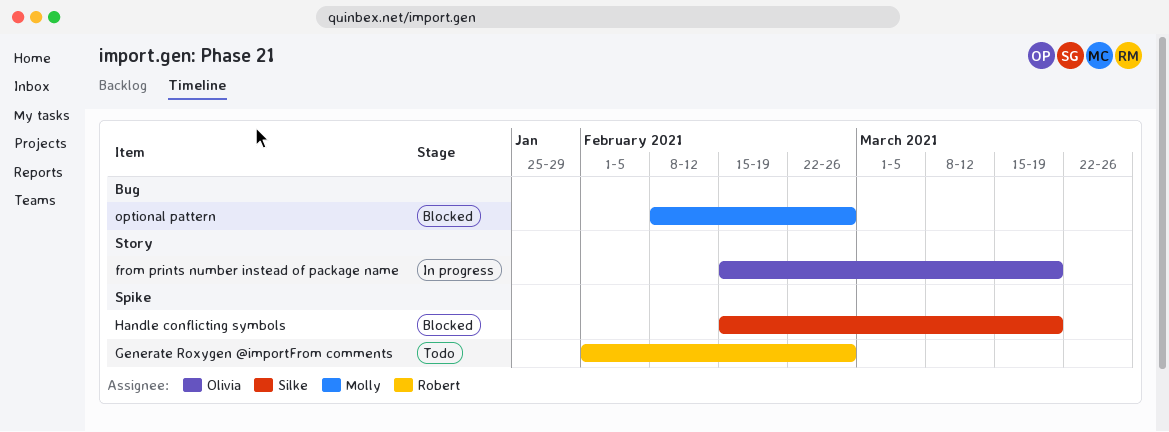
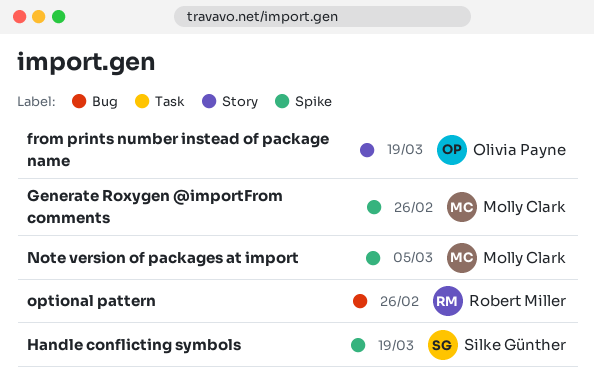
Generate Roxygen @importFrom comments, owner: Robert Miller -> Molly Clark
Note version of packages at import: none -> present
optional pattern, owner: Molly Clark -> Robert Miller

